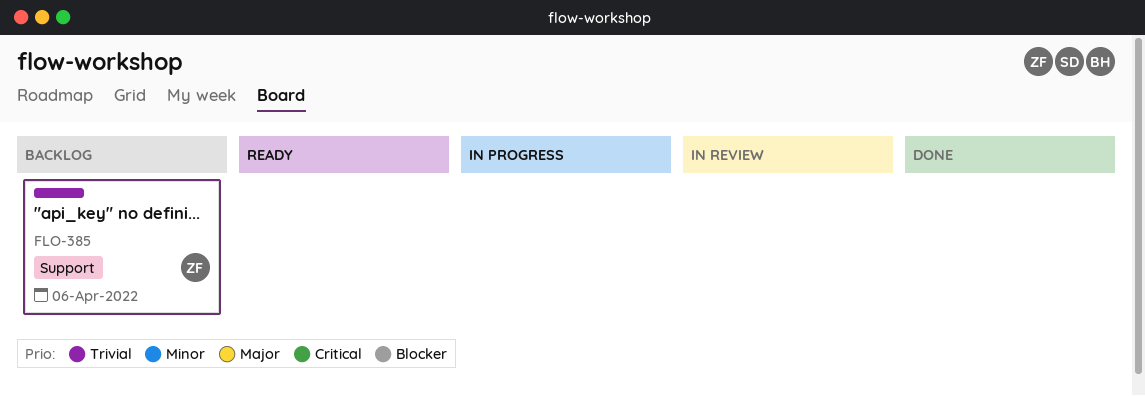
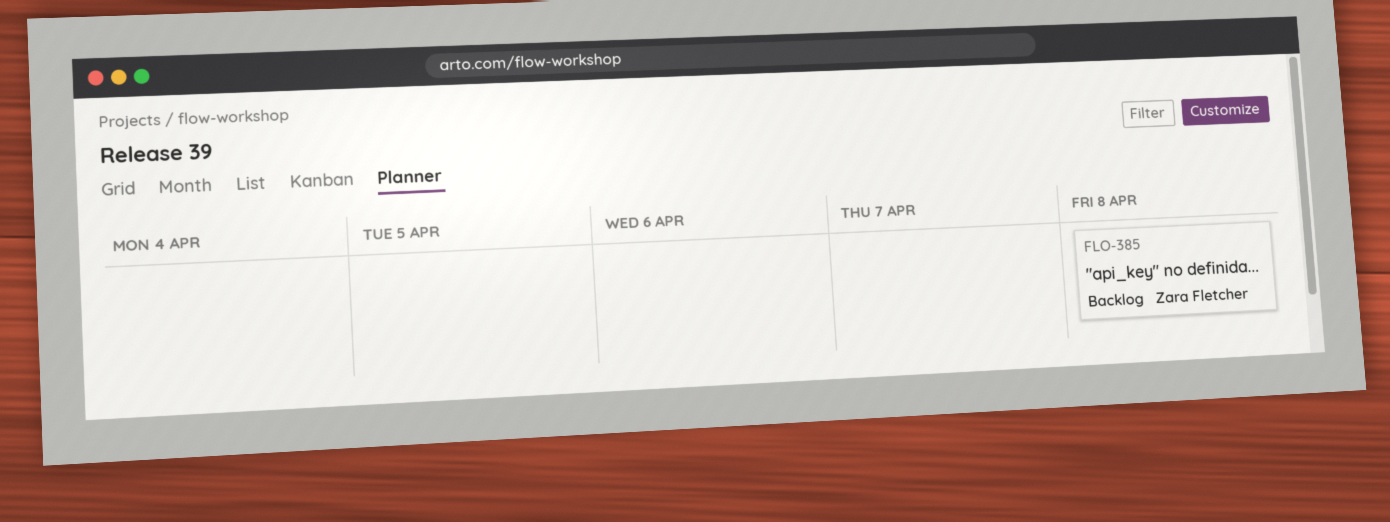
FLO-385, due: Apr 6 -> Apr 8

